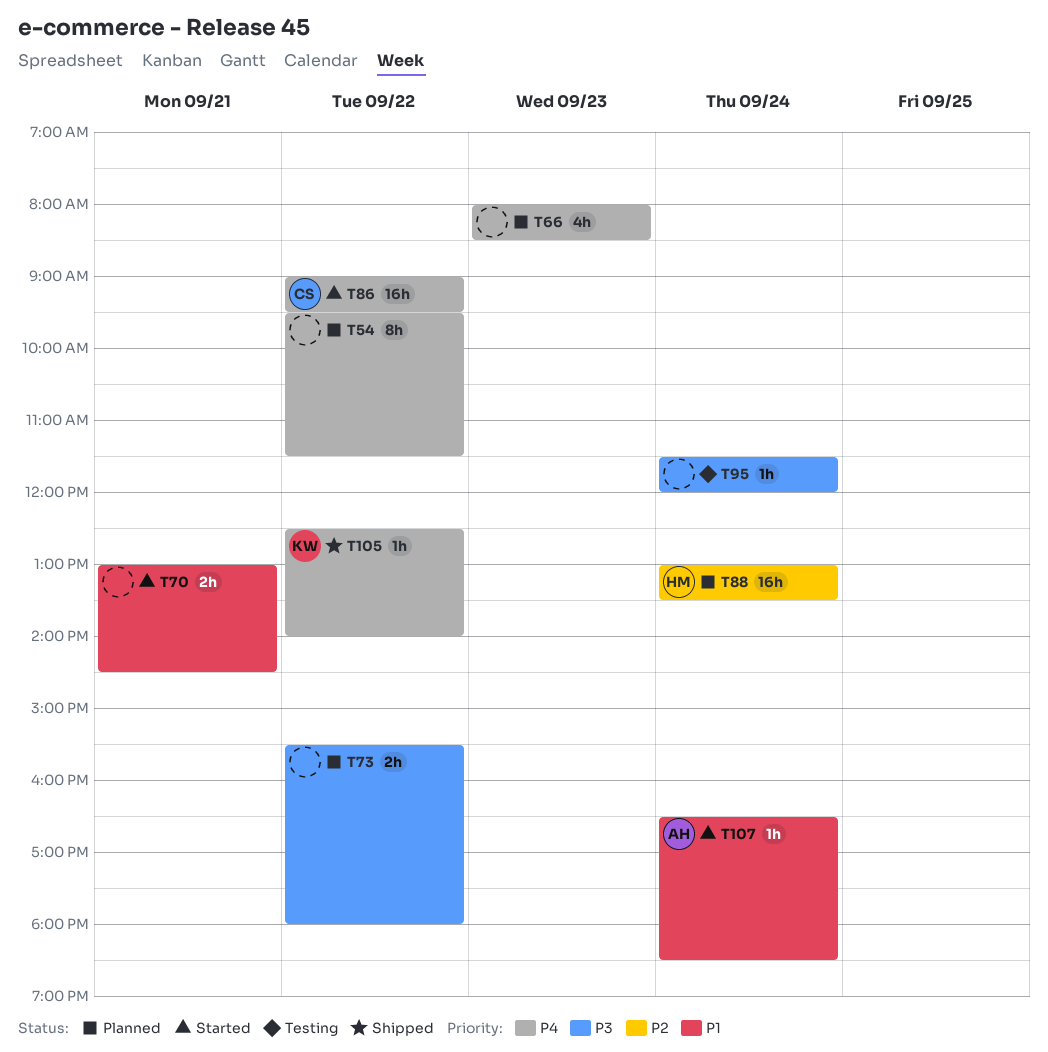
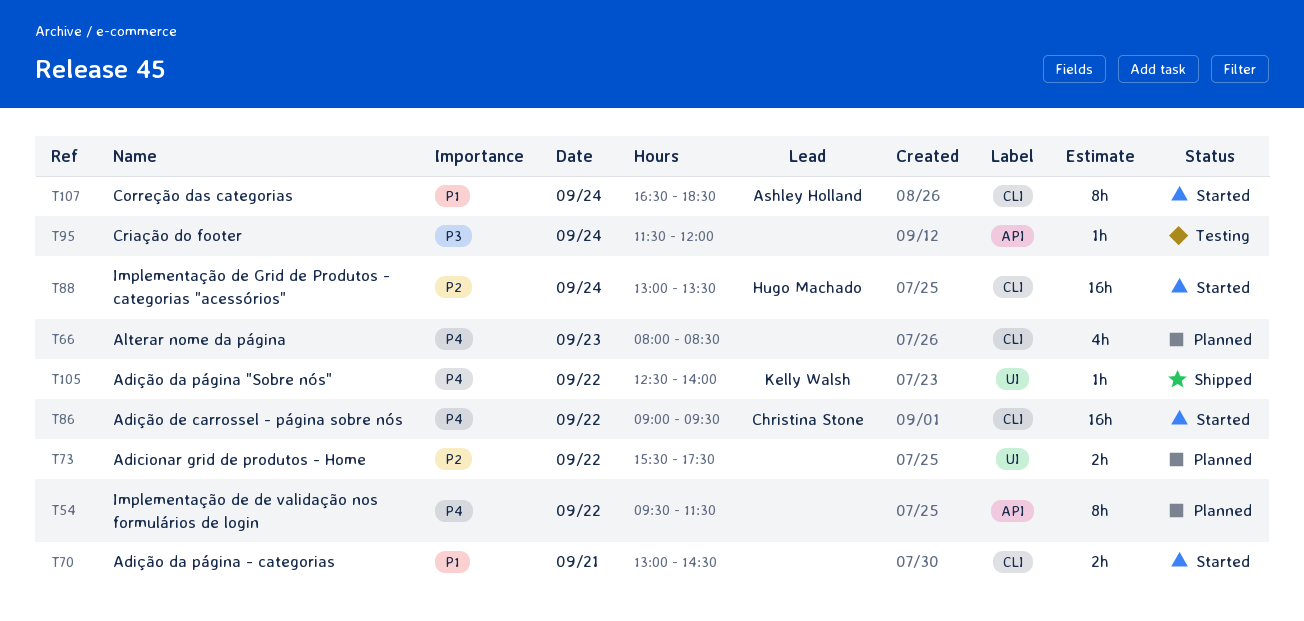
T73, priority: P3 -> P2
T73, ends: 18:00 -> 17:30
T88, status: Planned -> Started
T107, estimate: 1h -> 8h

